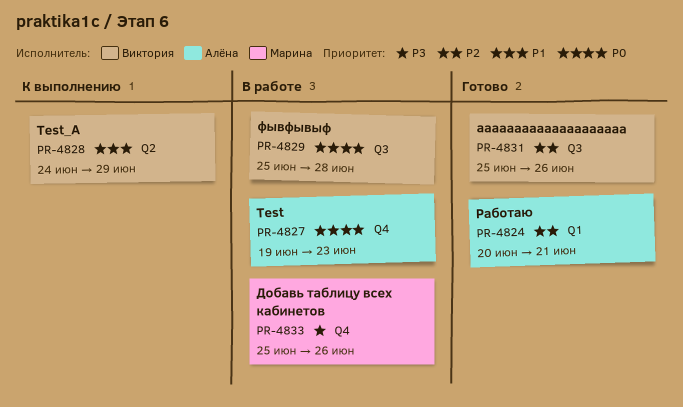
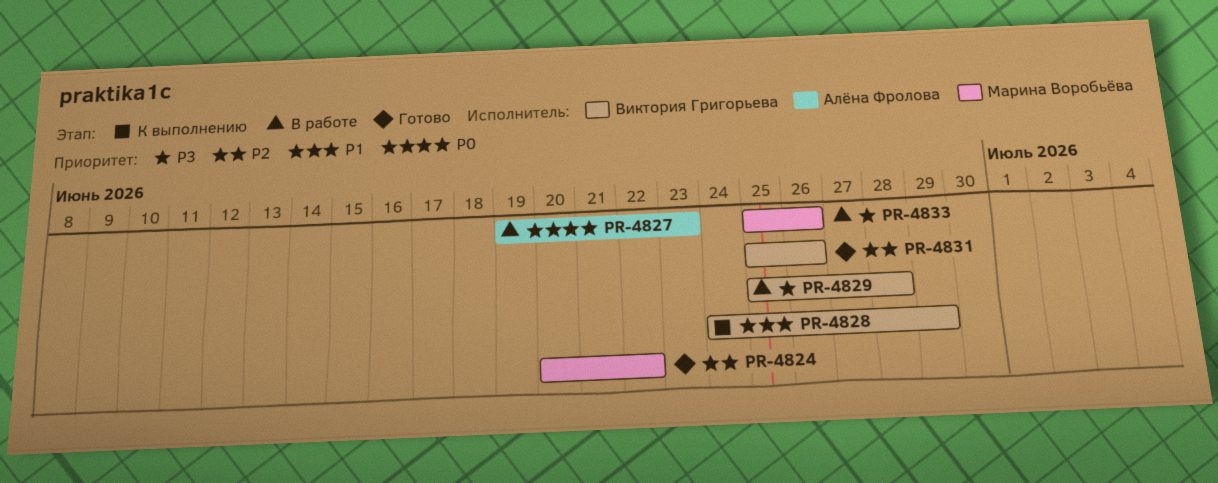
PR-4824, owner: Алёна Фролова -> Марина Воробьёва
PR-4824, due: Jun 21 -> Jun 22
PR-4829, priority: P0 -> P3

